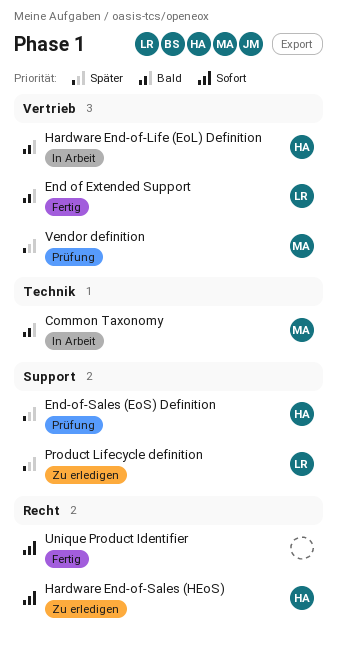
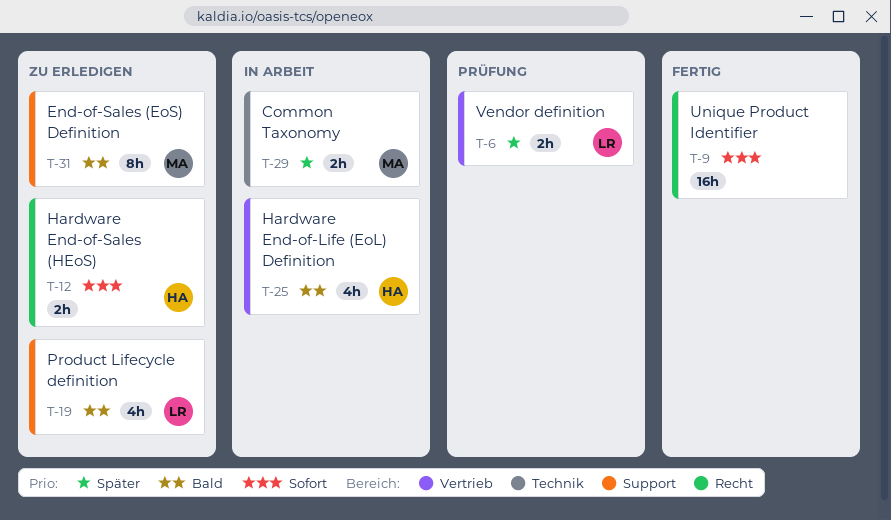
Common Taxonomy, priority: Bald -> Später
End of Extended Support: present -> none
End-of-Sales (EoS) Definition, status: Prüfung -> Zu erledigen
End-of-Sales (EoS) Definition, owner: HA -> MA
End-of-Sales (EoS) Definition, priority: Später -> Bald
Product Lifecycle definition, priority: Später -> Bald
Vendor definition, owner: MA -> LR

